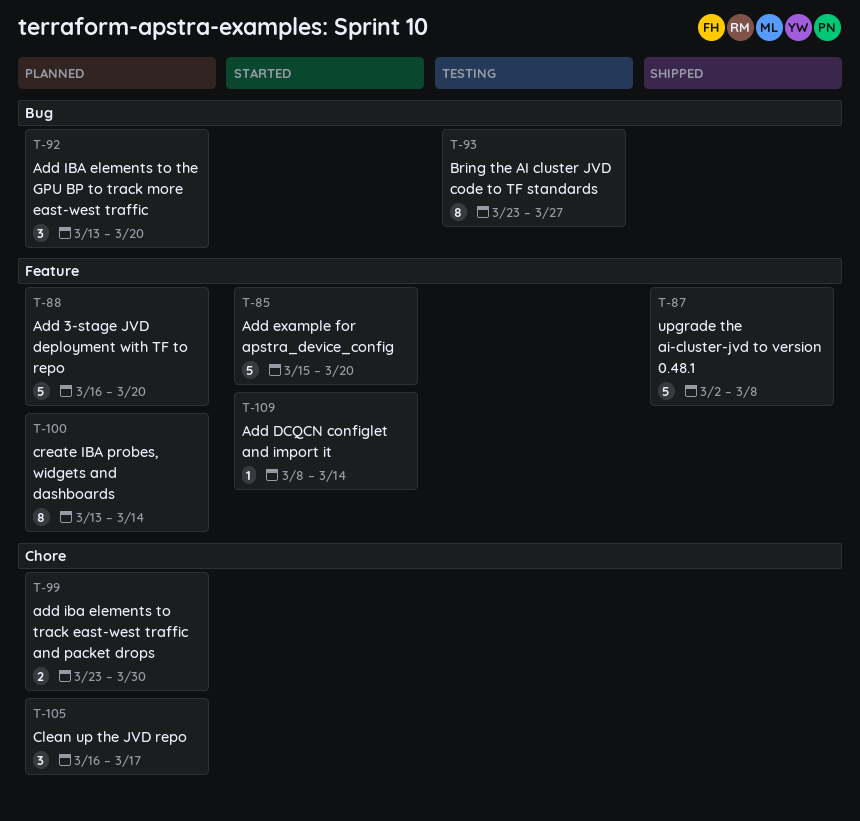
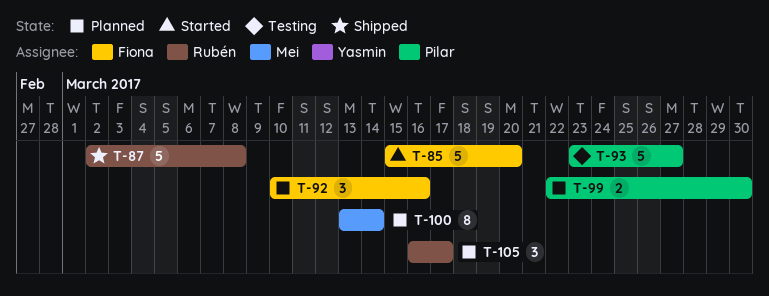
T-88: present -> none
T-92, start: Mar 13 -> Mar 10
T-92, due: Mar 20 -> Mar 16
T-93, estimate: 8 -> 5
T-99, start: Mar 23 -> Mar 22
T-109: present -> none

